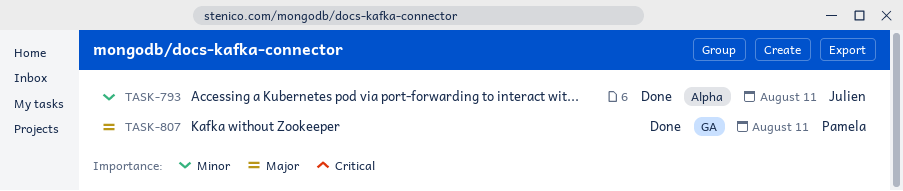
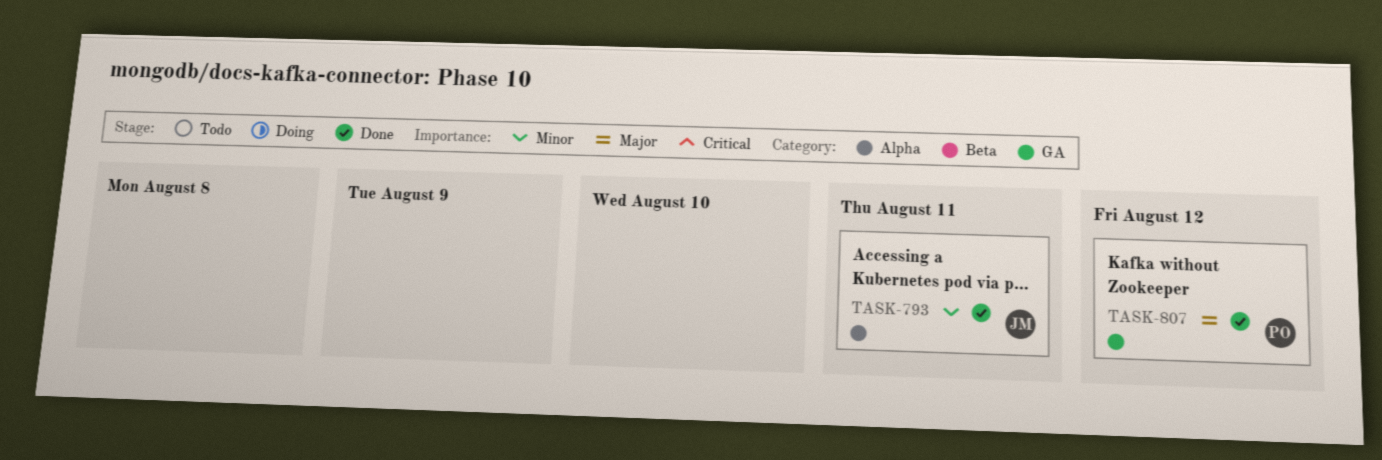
TASK-807, due: Aug 11 -> Aug 12

